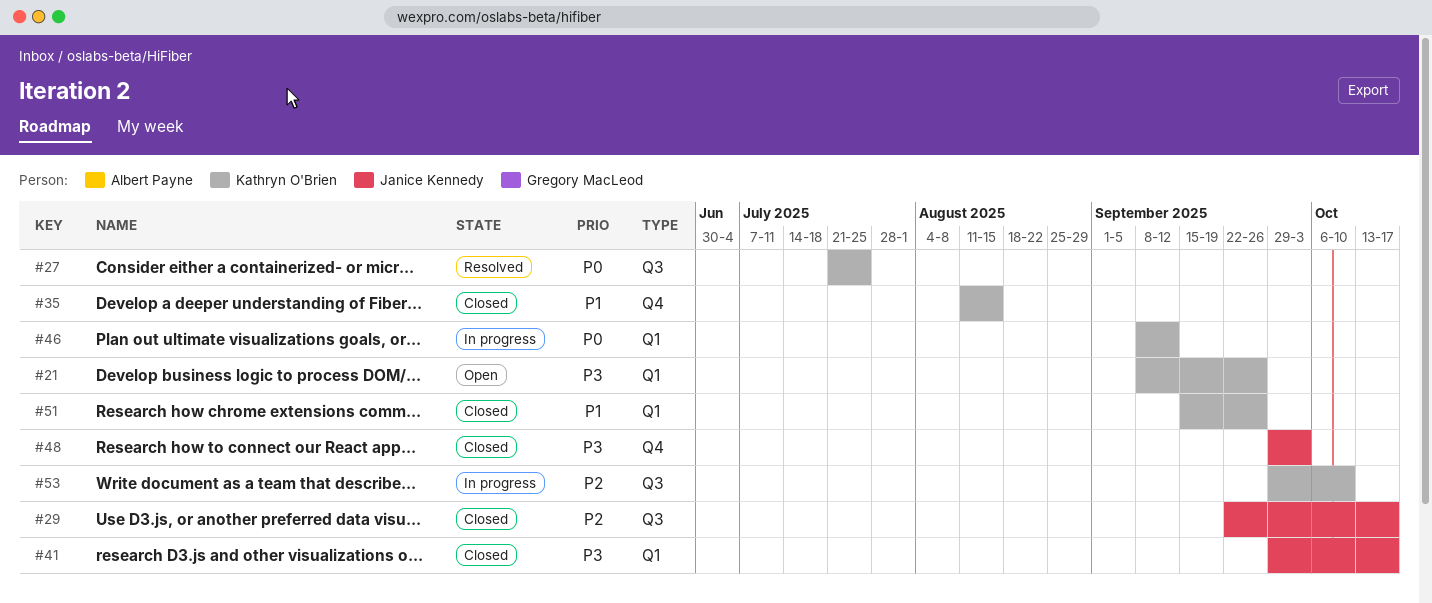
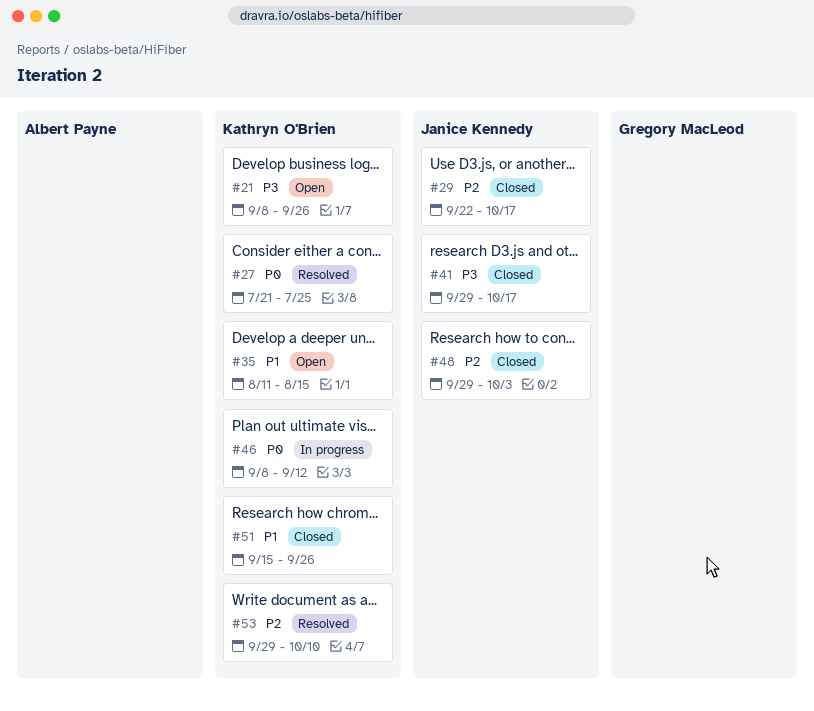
#35, status: Closed -> Open
#48, priority: P3 -> P2
#53, status: In progress -> Resolved

